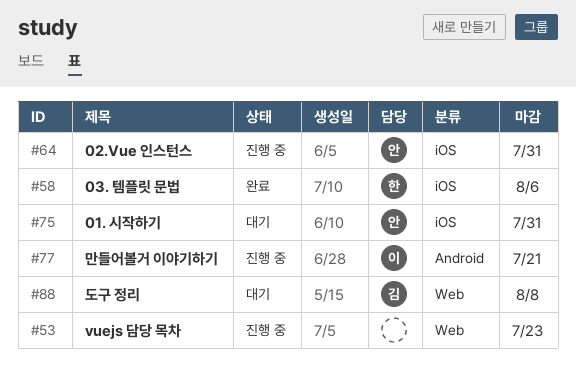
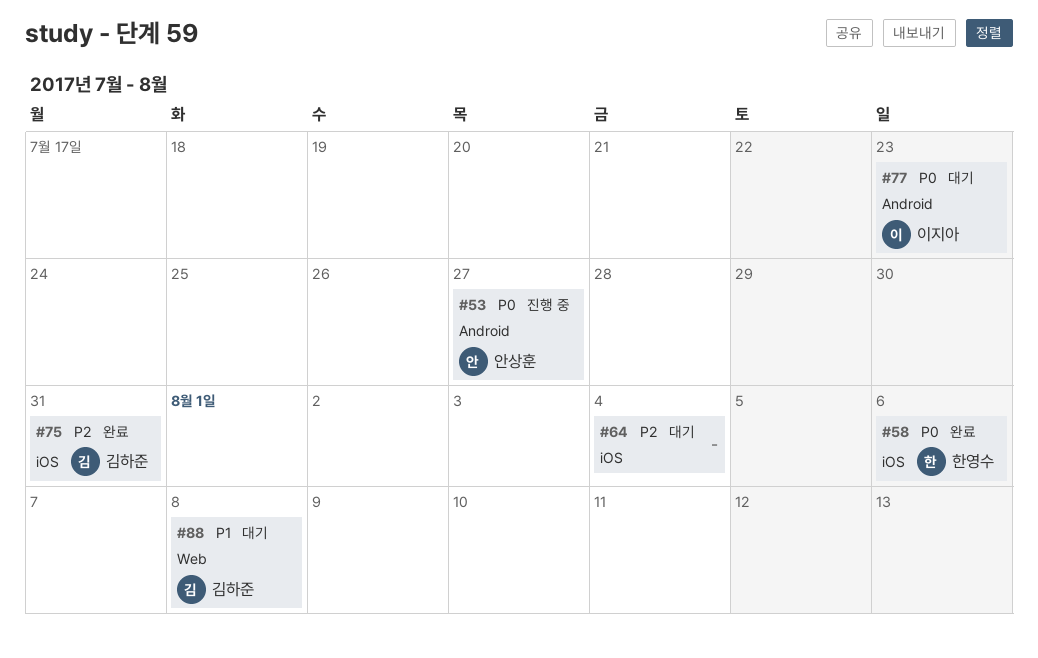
#53, owner: none -> 안상훈
#53, label: Web -> Android
#53, due: Jul 23 -> Jul 27
#64, status: 진행 중 -> 대기
#64, owner: 안상훈 -> none
#64, due: Jul 31 -> Aug 4
#75, status: 대기 -> 완료
#75, owner: 안상훈 -> 김하준
#77, status: 진행 중 -> 대기
#77, due: Jul 21 -> Jul 23

